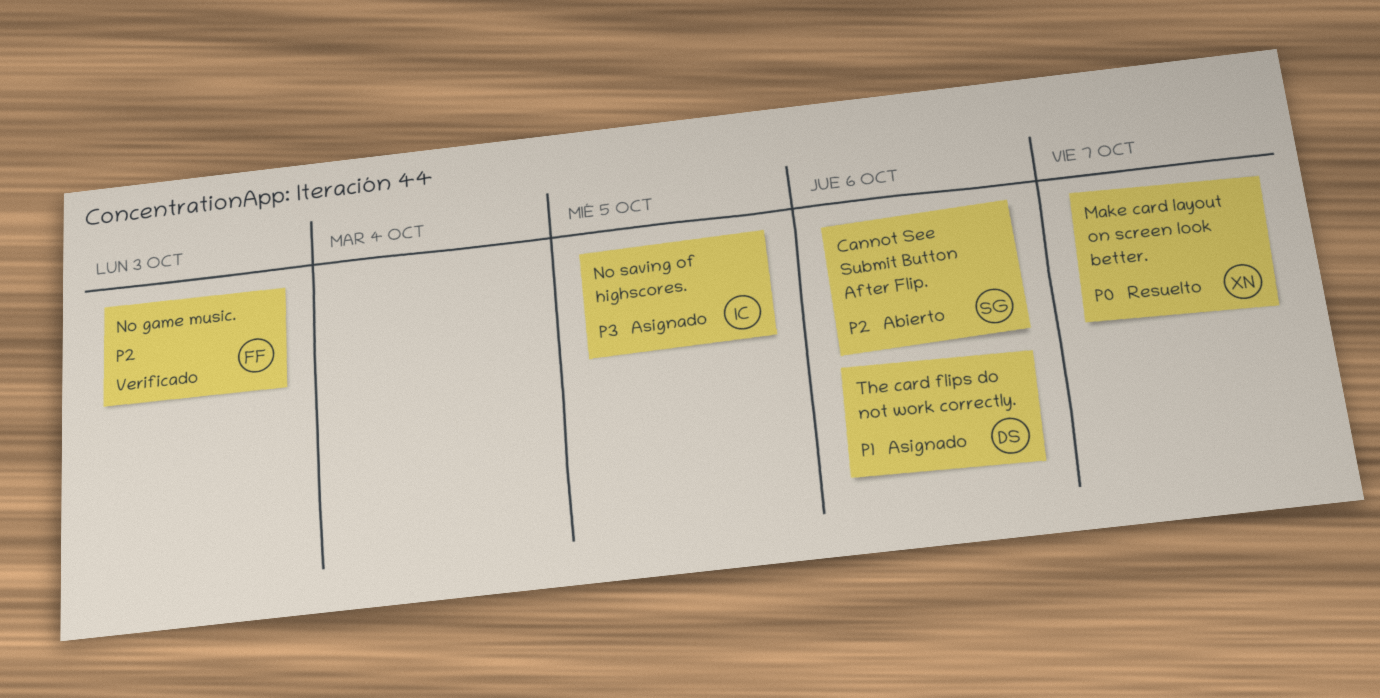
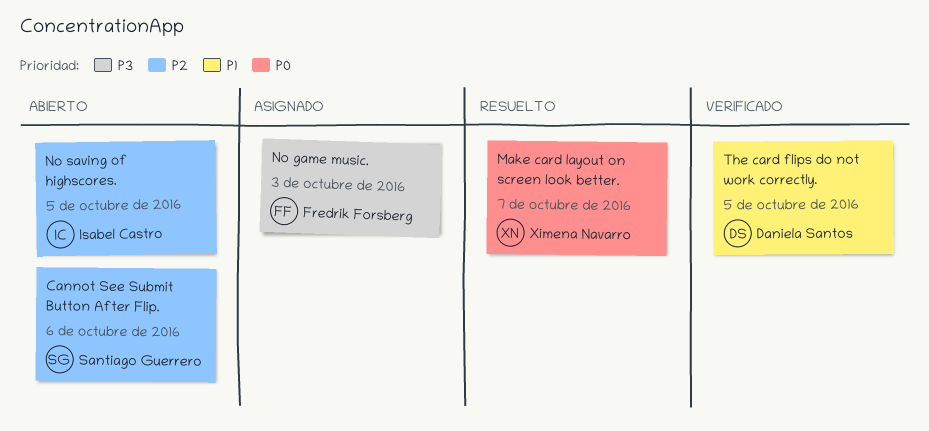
No game music., status: Verificado -> Asignado
No game music., priority: P2 -> P3
No saving of highscores., status: Asignado -> Abierto
No saving of highscores., priority: P3 -> P2
The card flips do not work correctly., status: Asignado -> Verificado
The card flips do not work correctly., due: Oct 6 -> Oct 5

